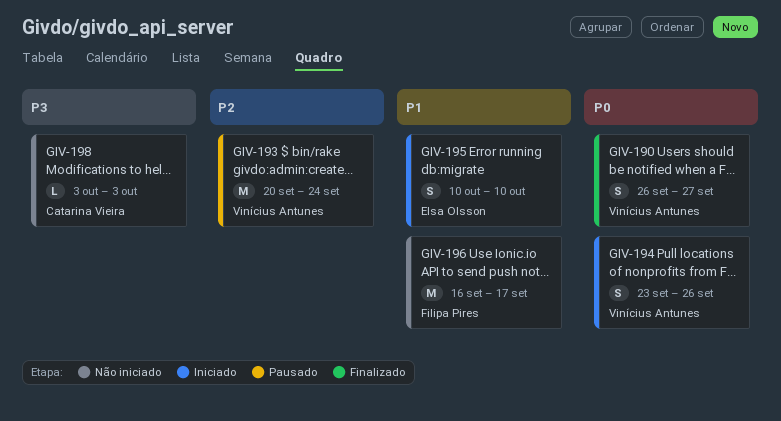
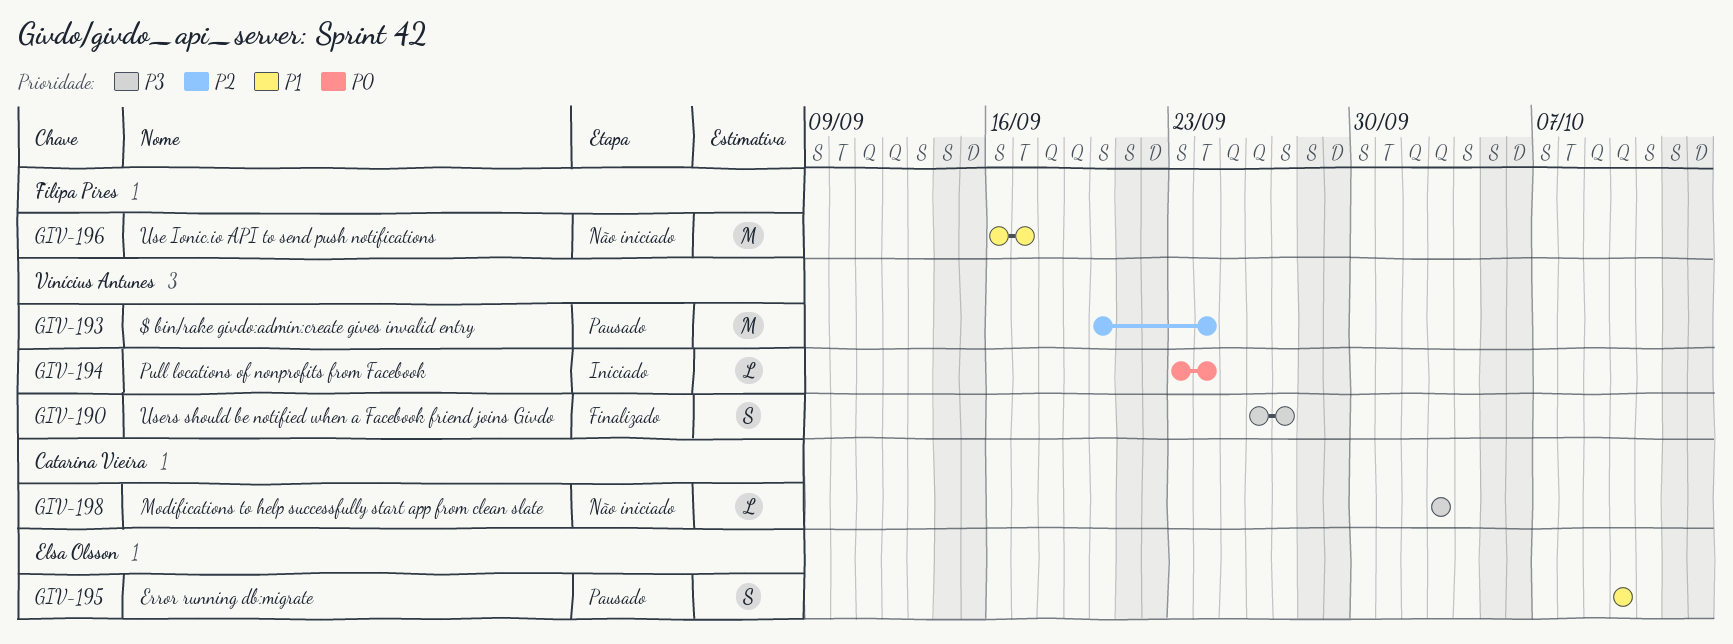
GIV-190, priority: P0 -> P3
GIV-194, estimate: S -> L
GIV-194, due: Sep 26 -> Sep 24
GIV-195, status: Iniciado -> Pausado

